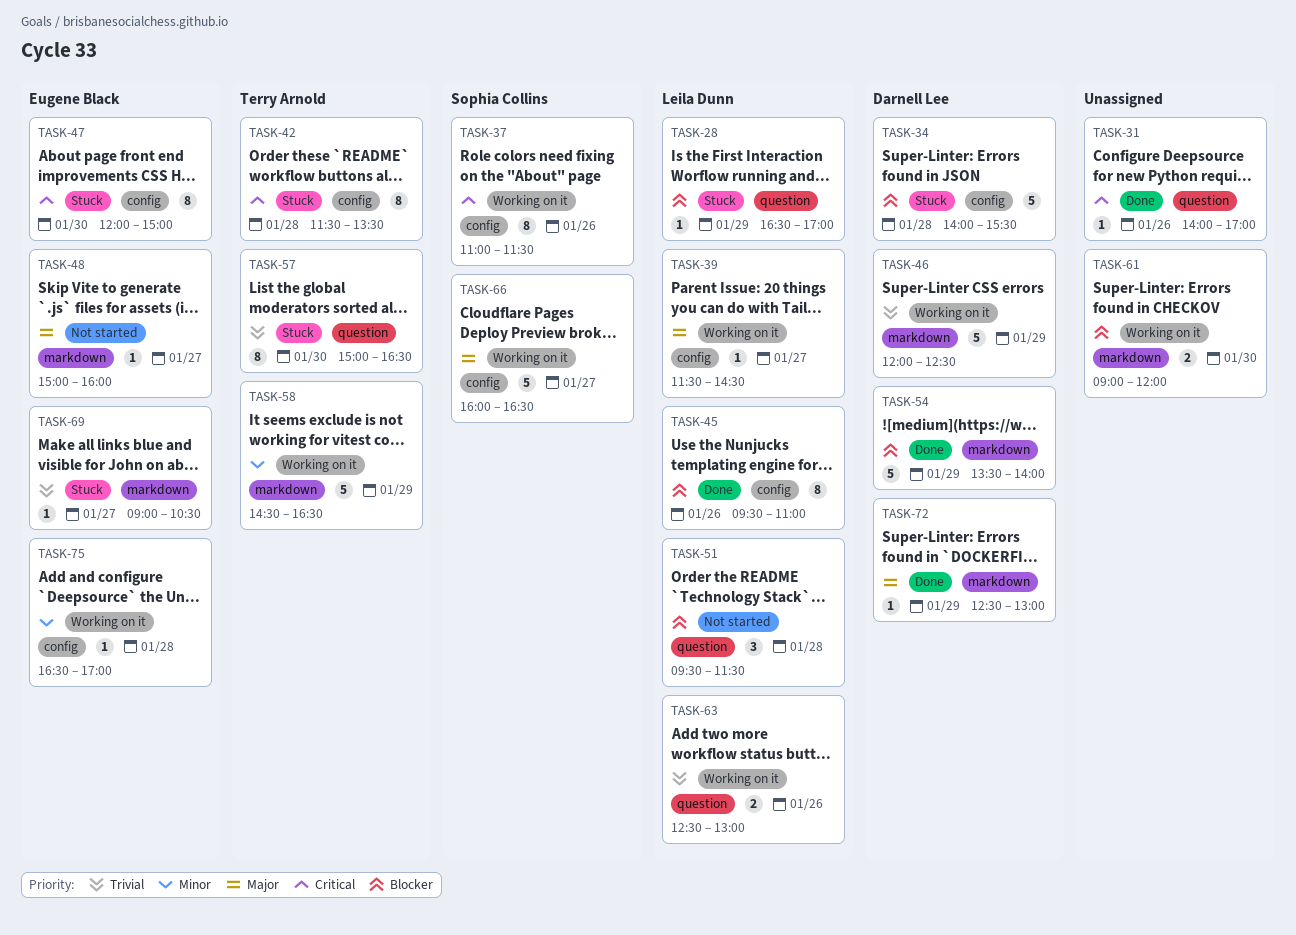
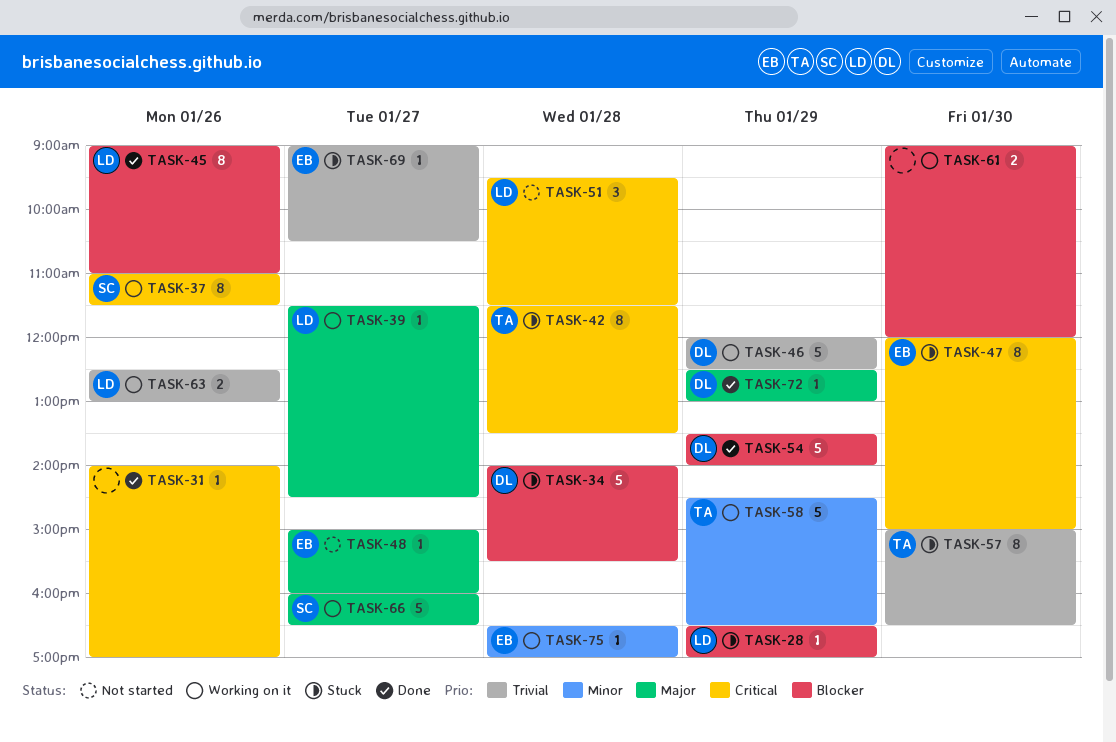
TASK-45, begins: 09:30 -> 09:00
TASK-51, priority: Blocker -> Critical

